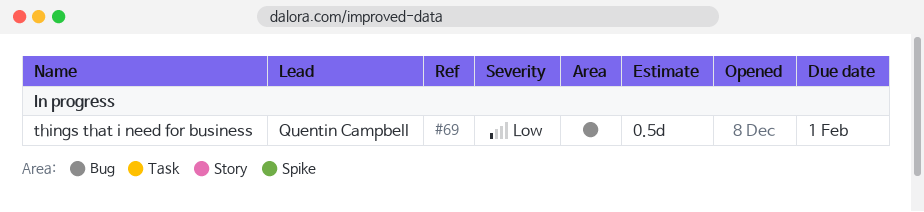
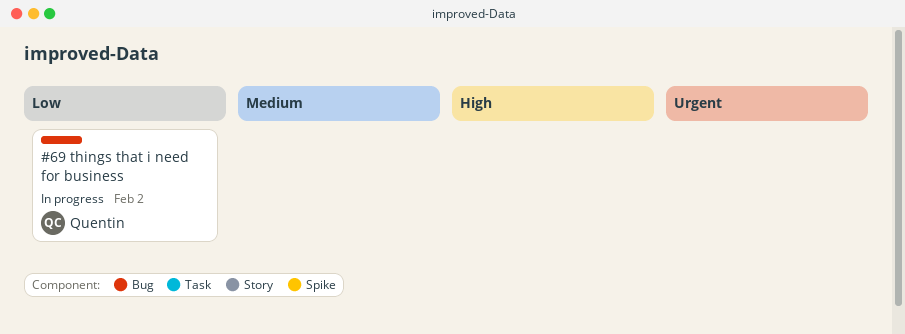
#69, due: Feb 1 -> Feb 2

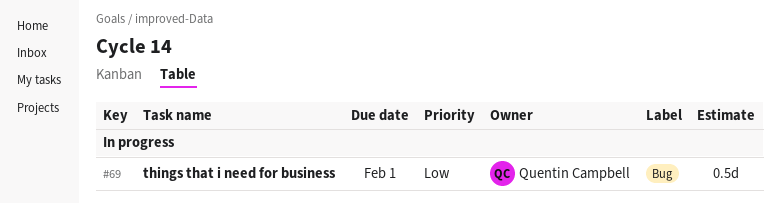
#69, due: Feb 2 -> Feb 1

